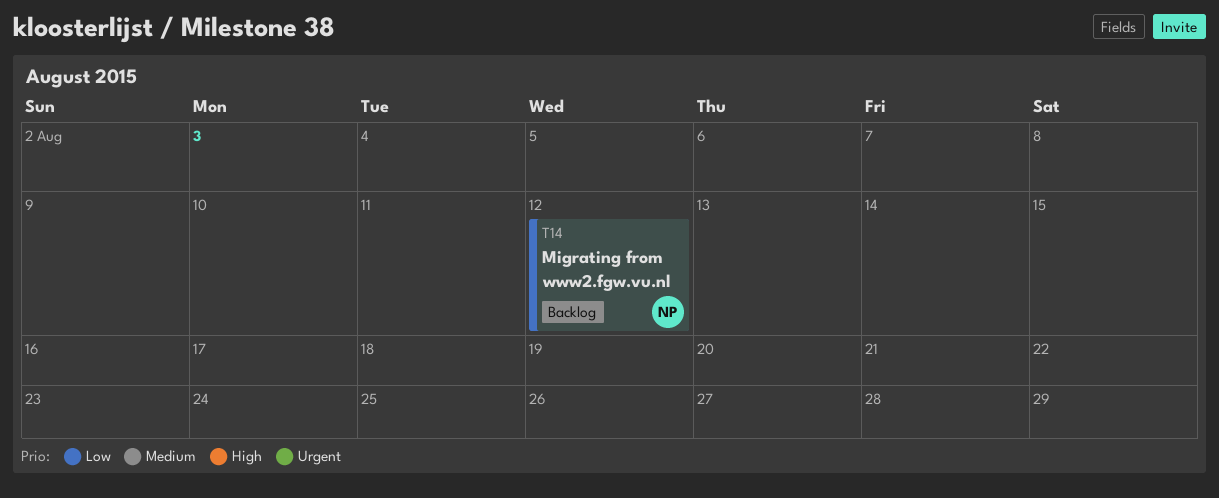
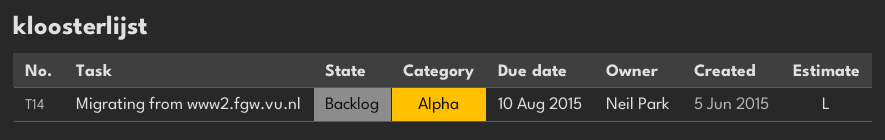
T14, due: Aug 12 -> Aug 10

